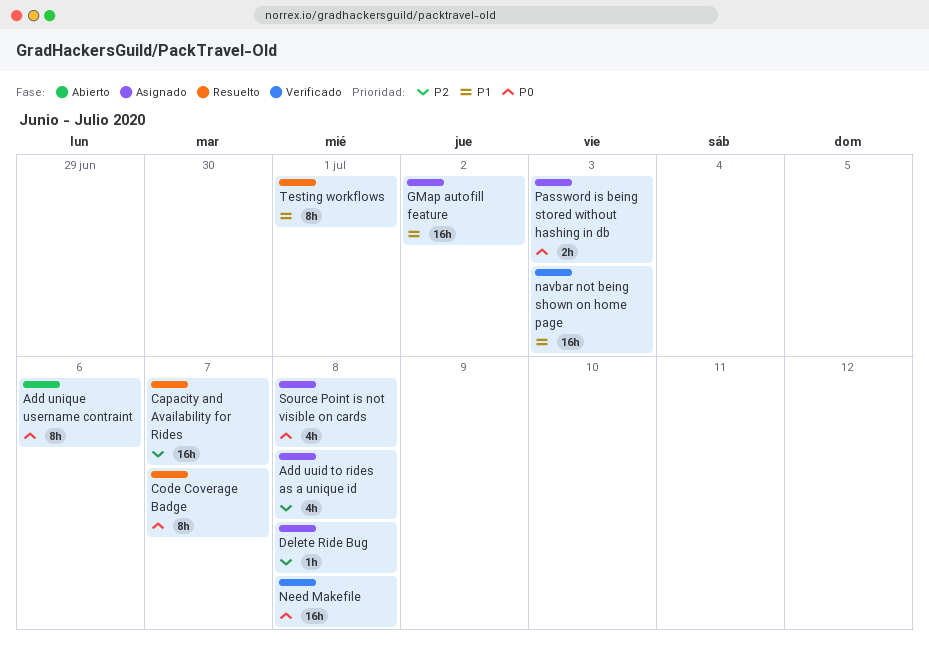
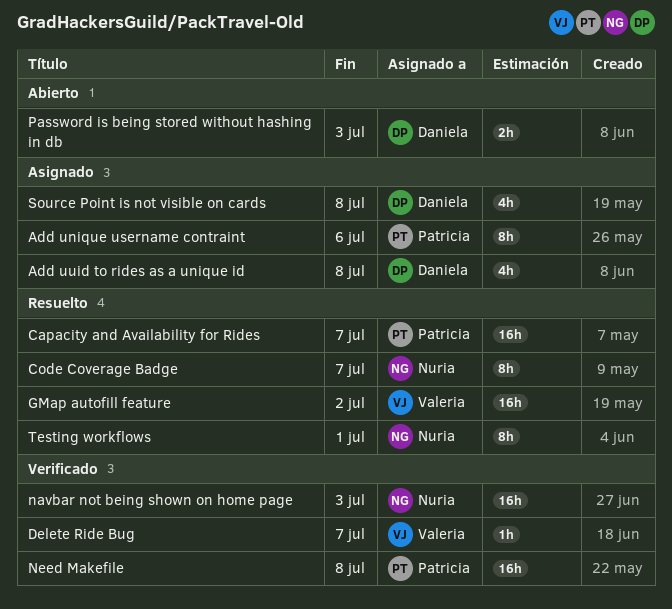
Add unique username contraint, status: Abierto -> Asignado
Delete Ride Bug, status: Asignado -> Verificado
Delete Ride Bug, due: Jul 8 -> Jul 7
GMap autofill feature, status: Asignado -> Resuelto
Password is being stored without hashing in db, status: Asignado -> Abierto

